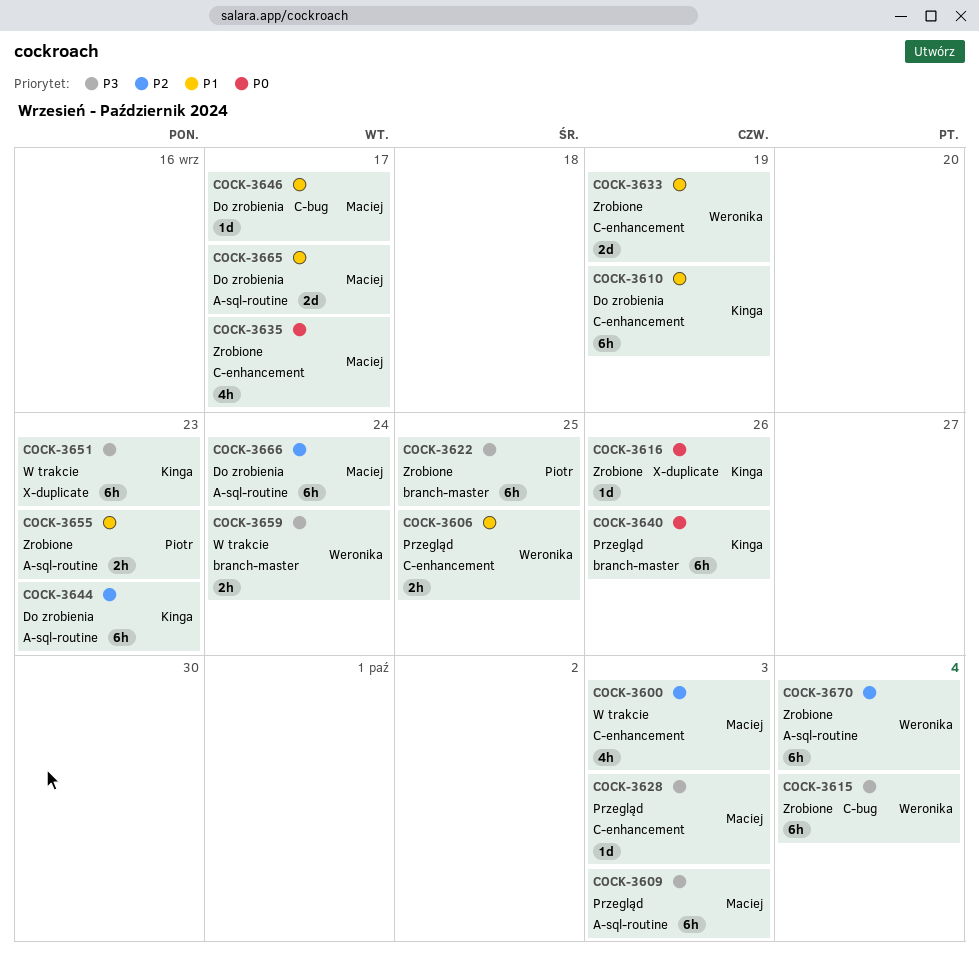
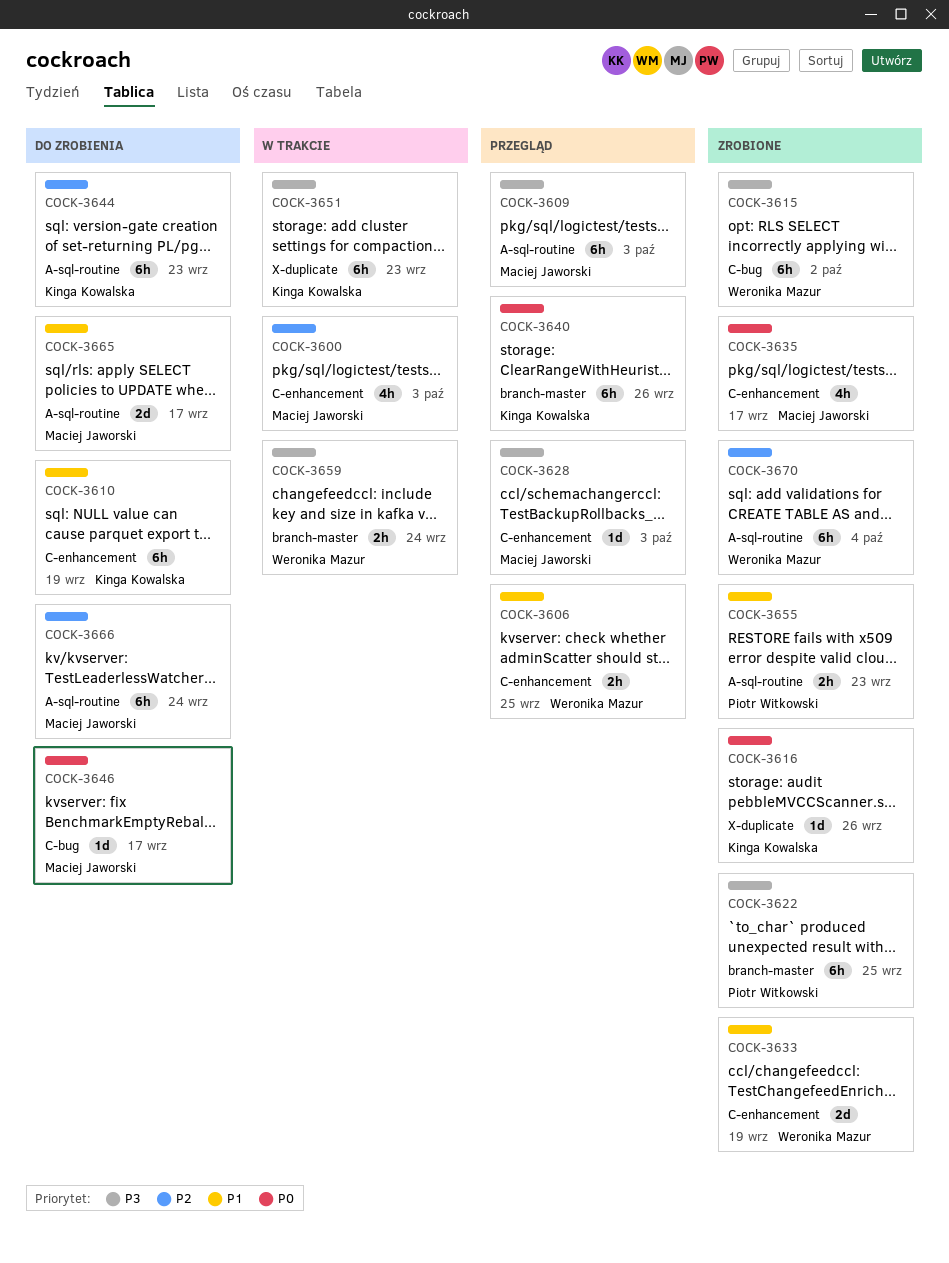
COCK-3615, due: Oct 4 -> Oct 2
COCK-3646, priority: P1 -> P0

